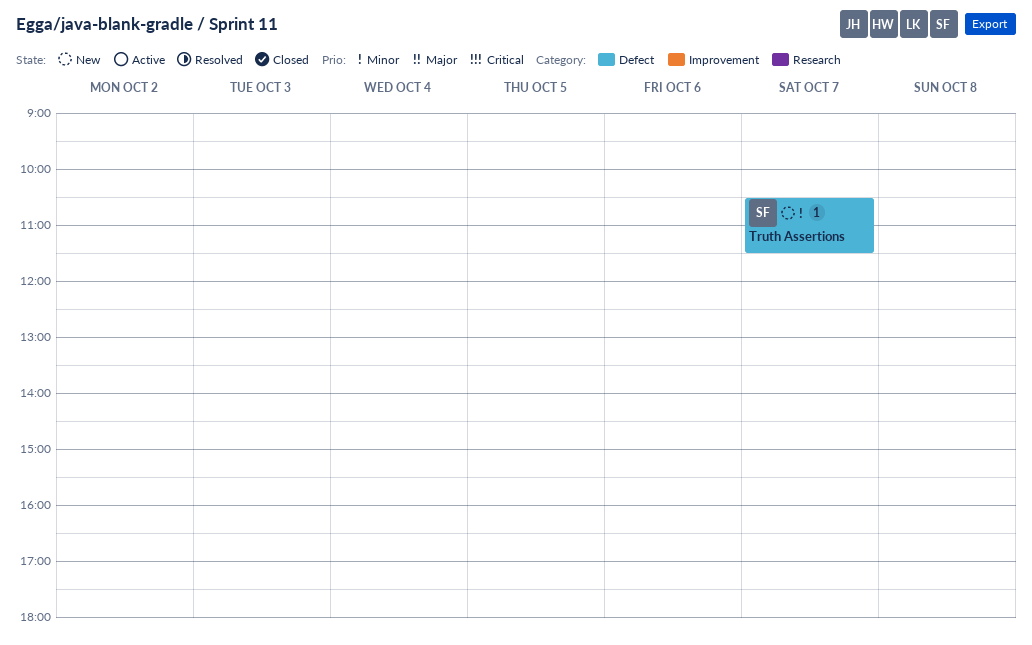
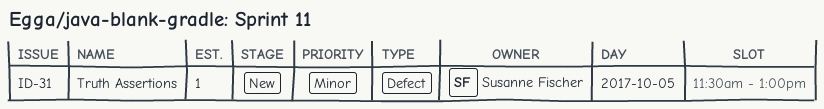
Truth Assertions, day: Oct 7 -> Oct 5
Truth Assertions, begins: 10:30 -> 11:30
Truth Assertions, ends: 11:30 -> 13:00

